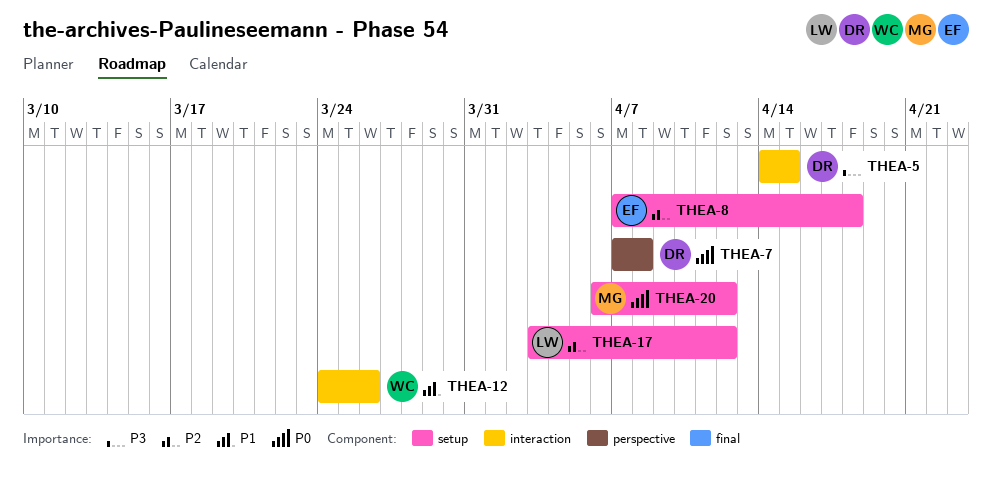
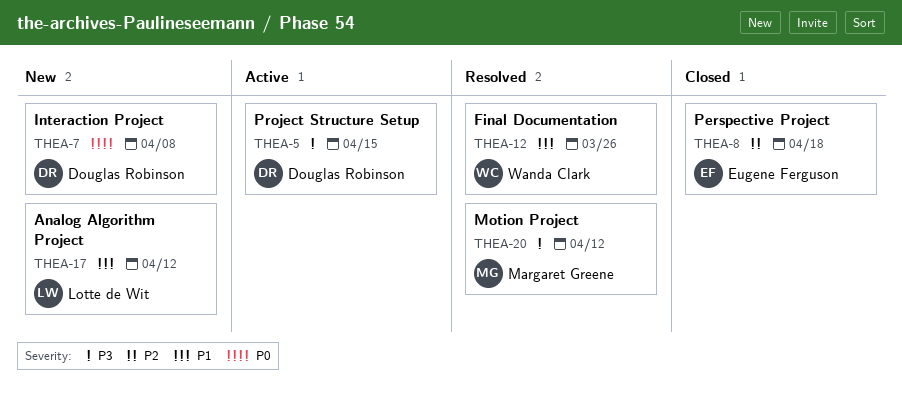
THEA-17, priority: P2 -> P1
THEA-20, priority: P0 -> P3

